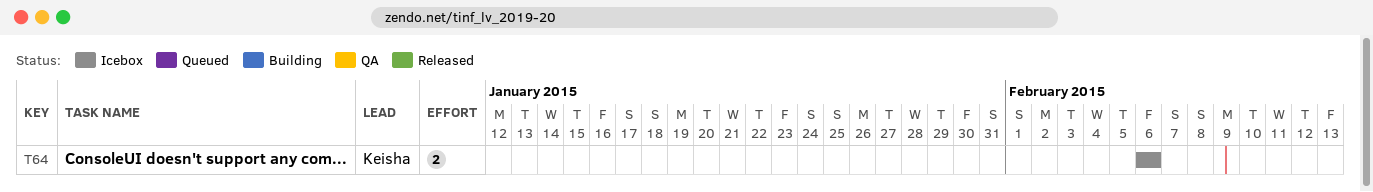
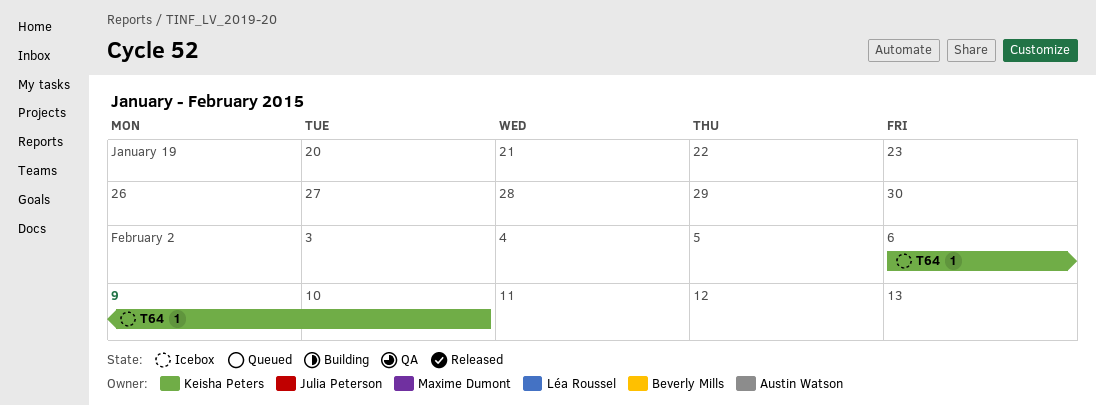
T64, estimate: 2 -> 1
T64, due: Feb 6 -> Feb 10

